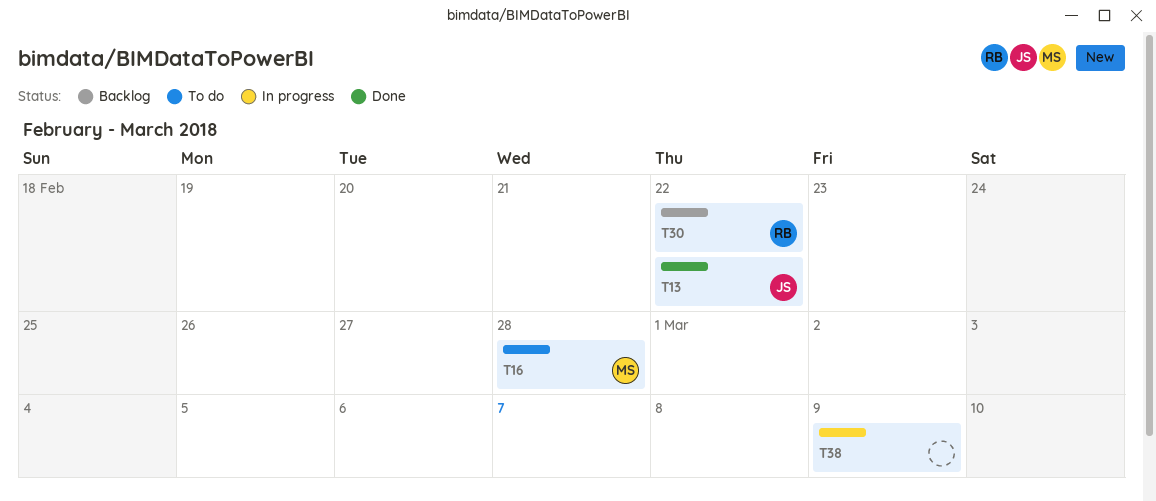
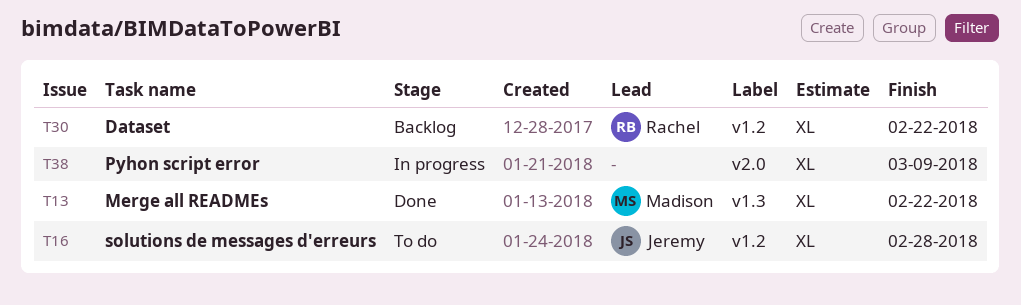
T13, owner: Jeremy -> Madison
T16, owner: Madison -> Jeremy

